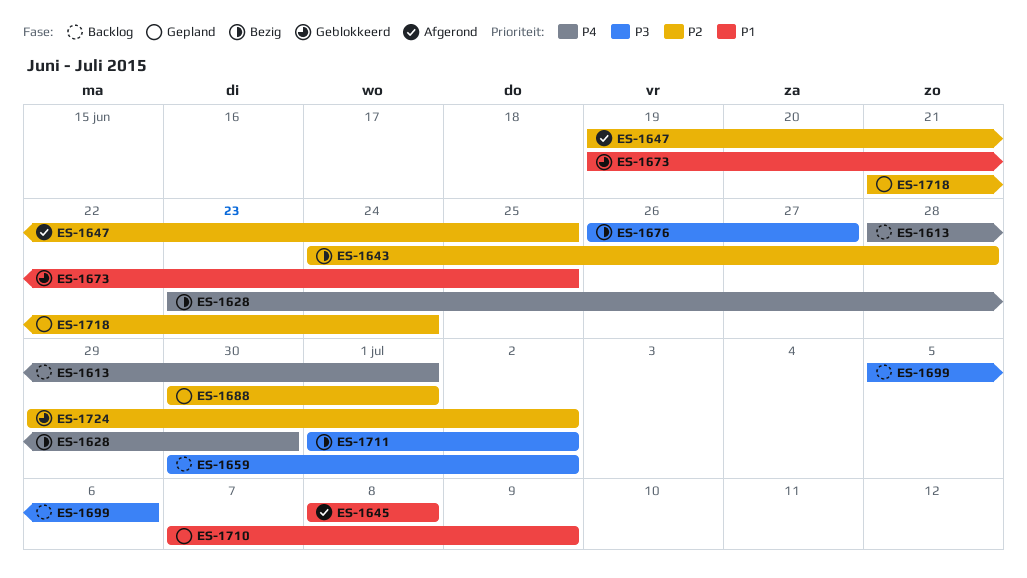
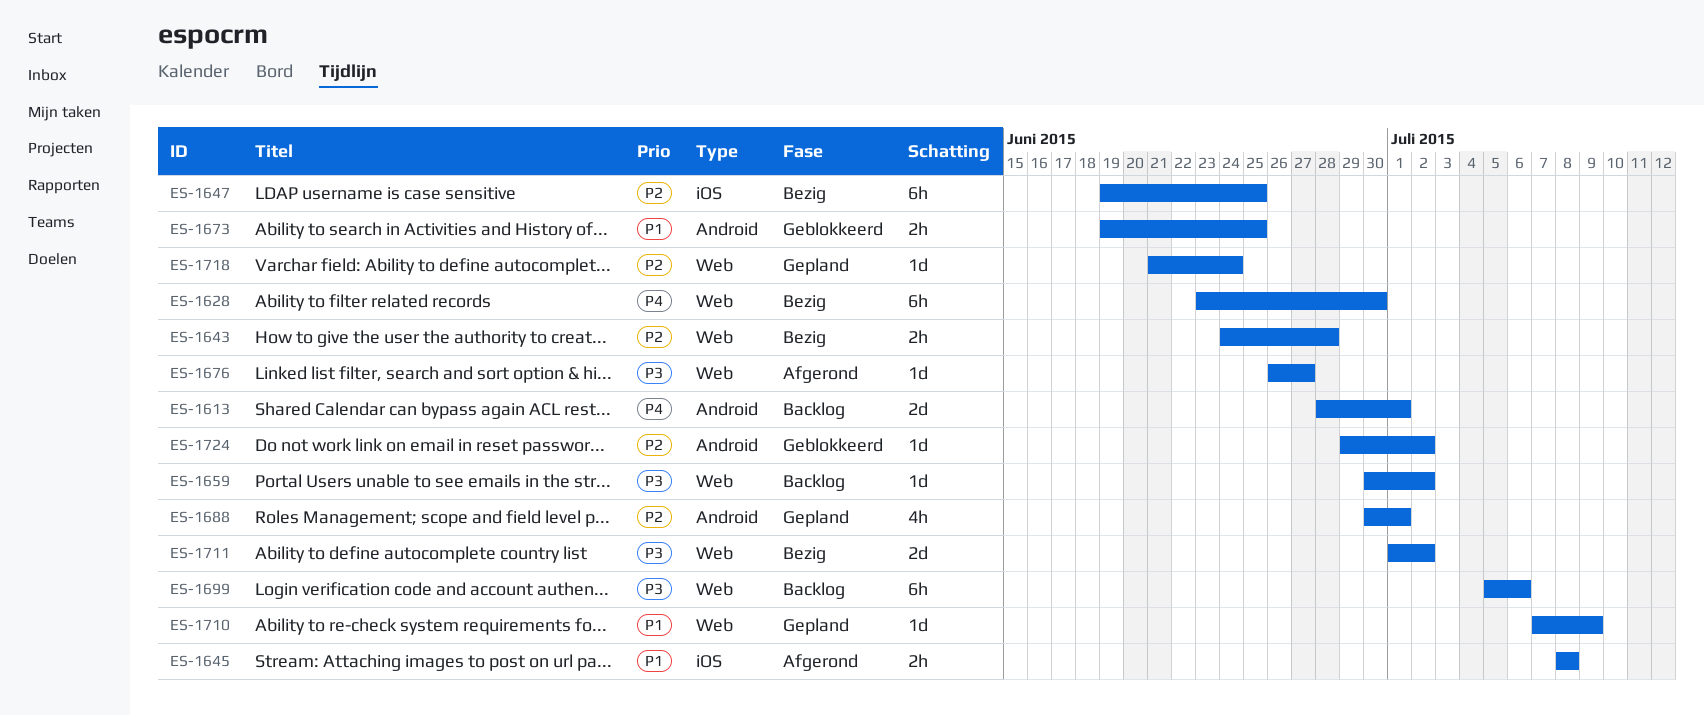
ES-1647, status: Afgerond -> Bezig
ES-1676, status: Bezig -> Afgerond

